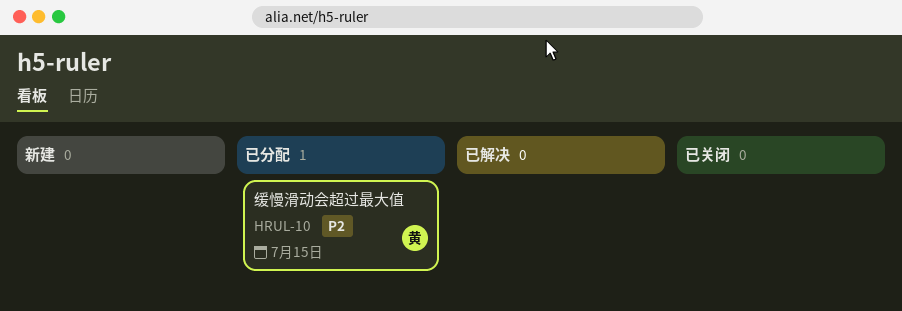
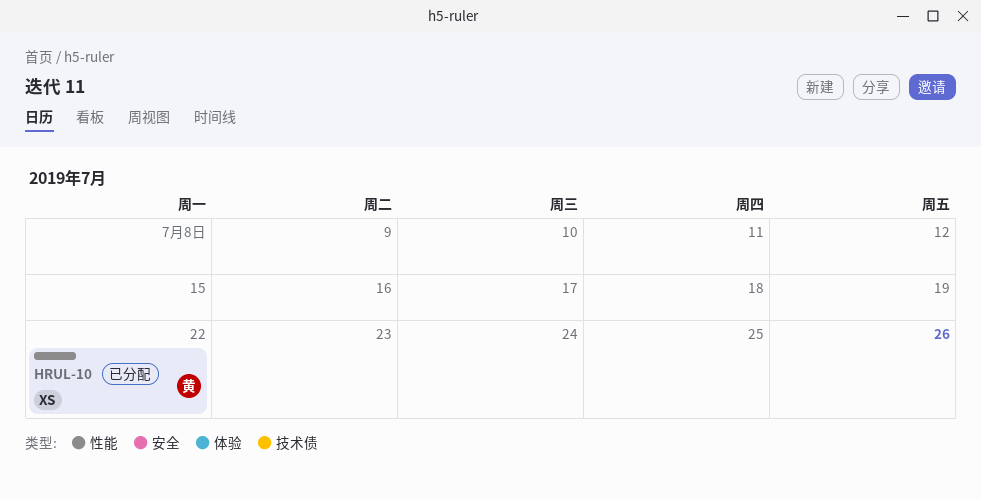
HRUL-10, due: Jul 15 -> Jul 22

